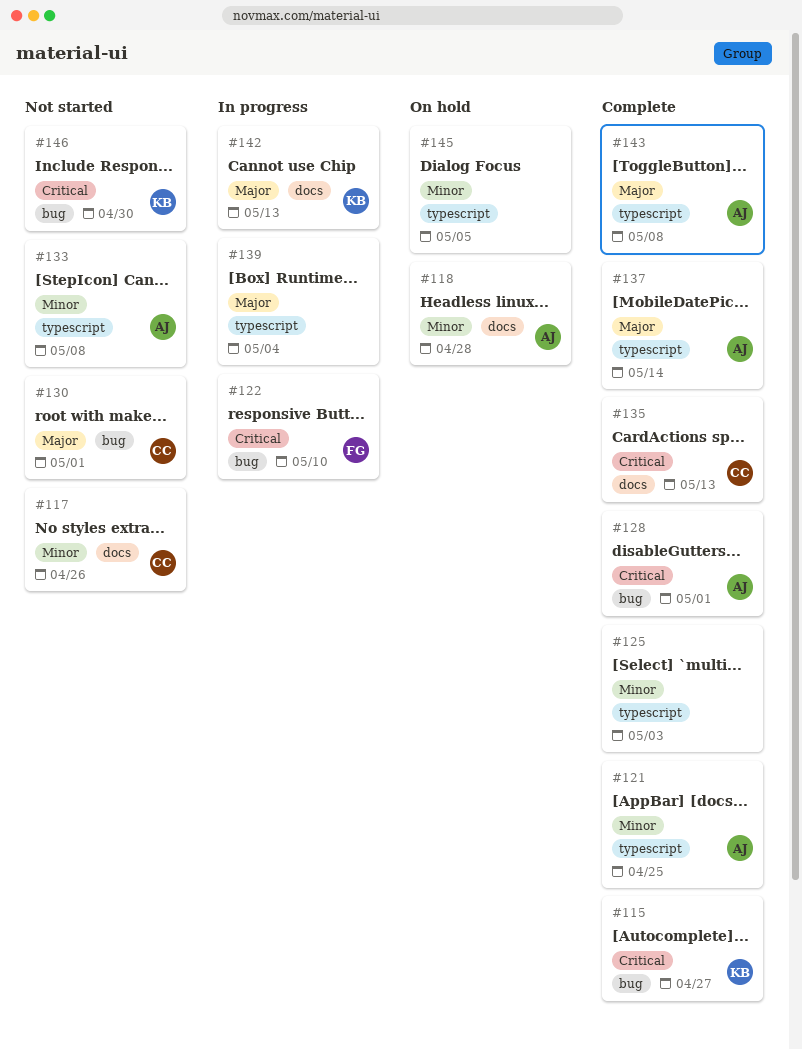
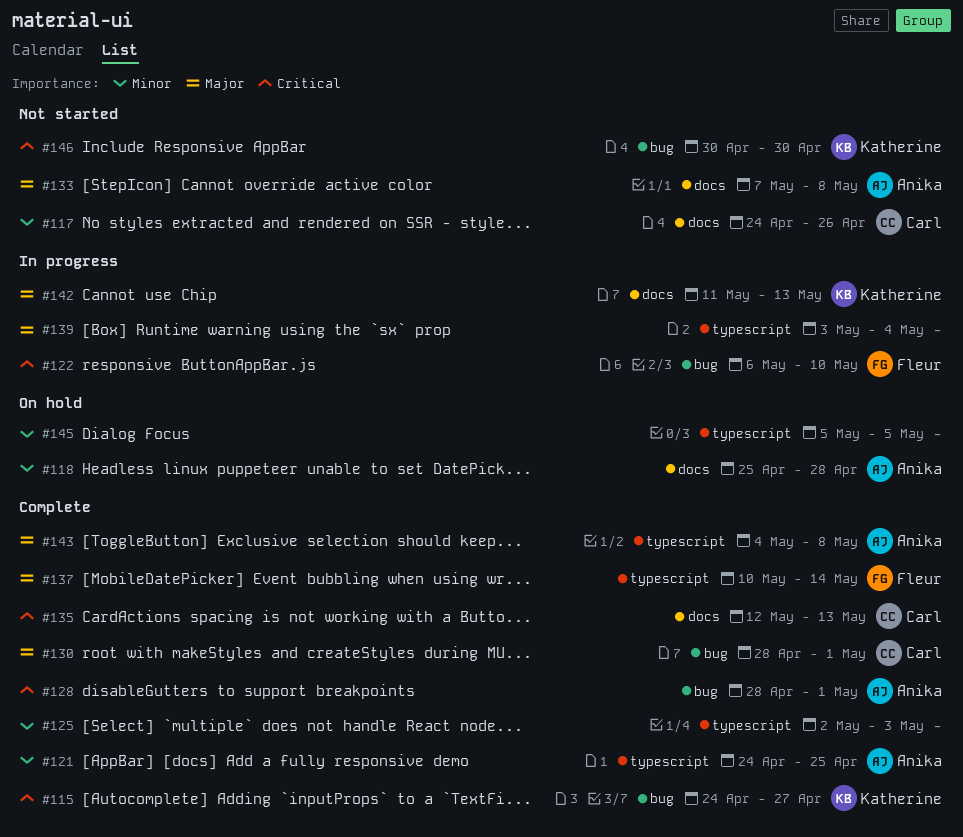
#130, status: Not started -> Complete
#133, priority: Minor -> Major
#133, label: typescript -> docs
#137, owner: Anika -> Fleur

